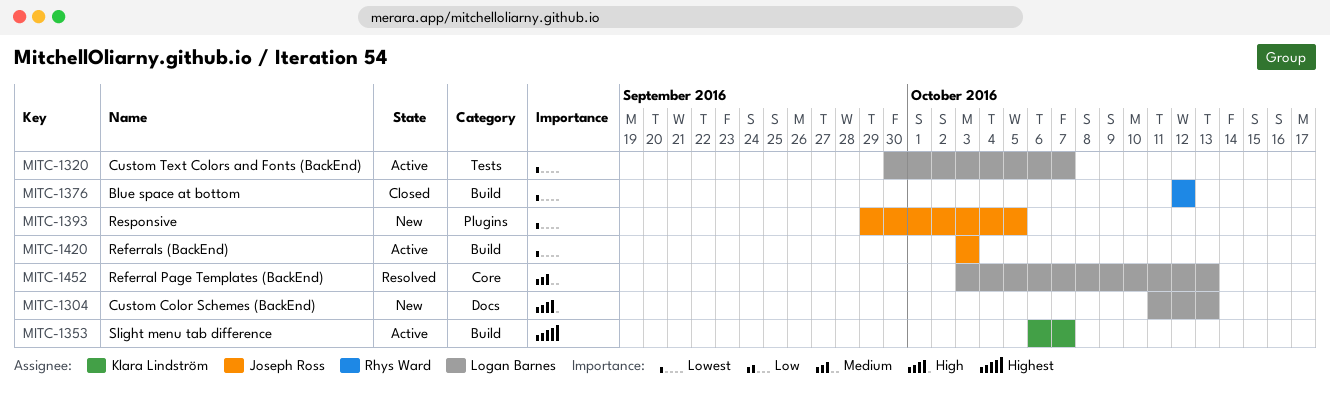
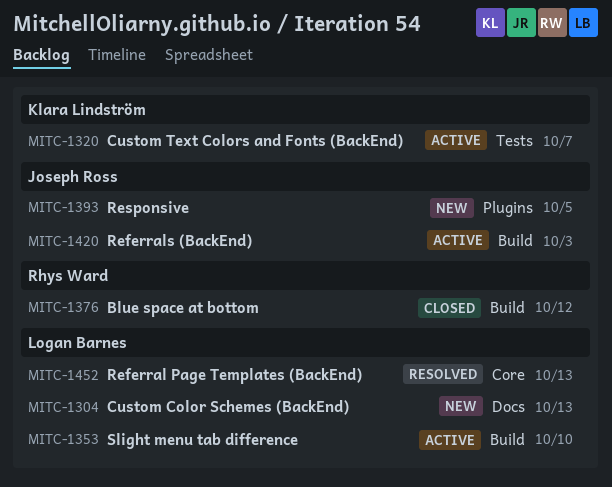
MITC-1320, owner: Logan Barnes -> Klara Lindström
MITC-1353, owner: Klara Lindström -> Logan Barnes
MITC-1353, due: Oct 7 -> Oct 10

